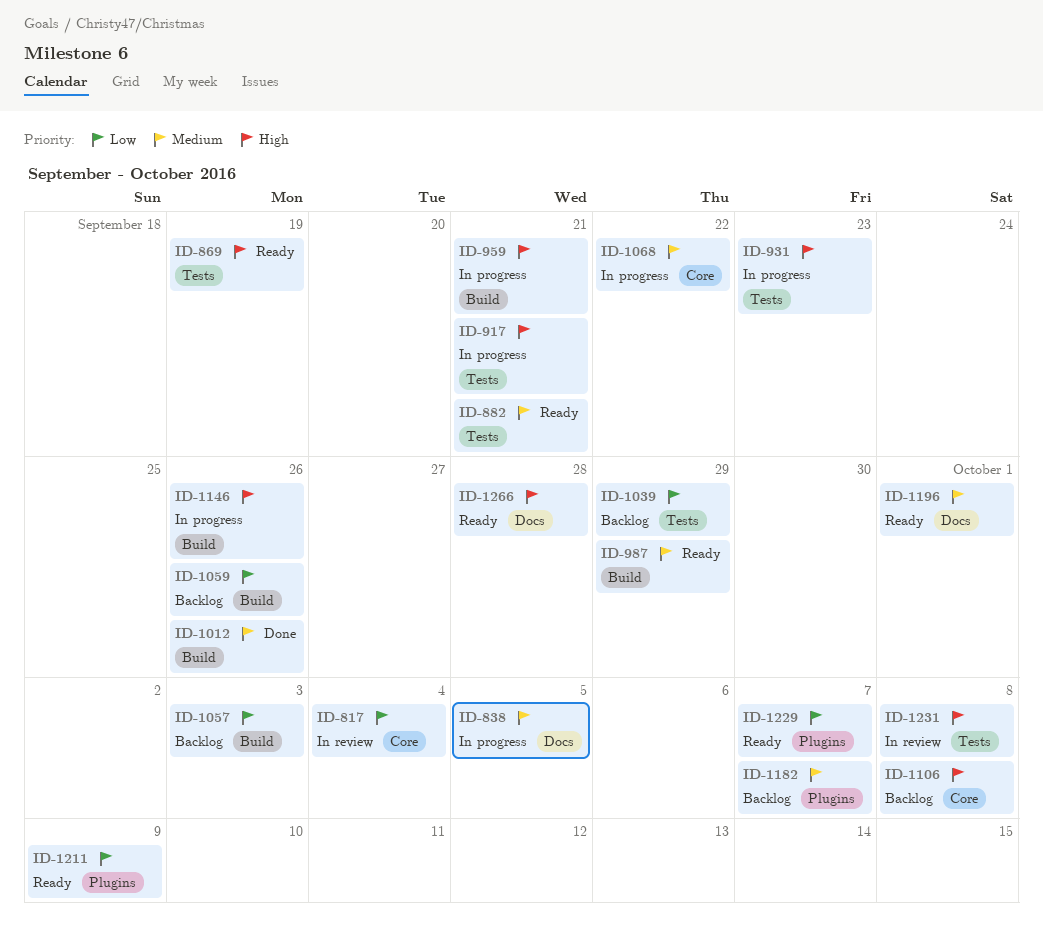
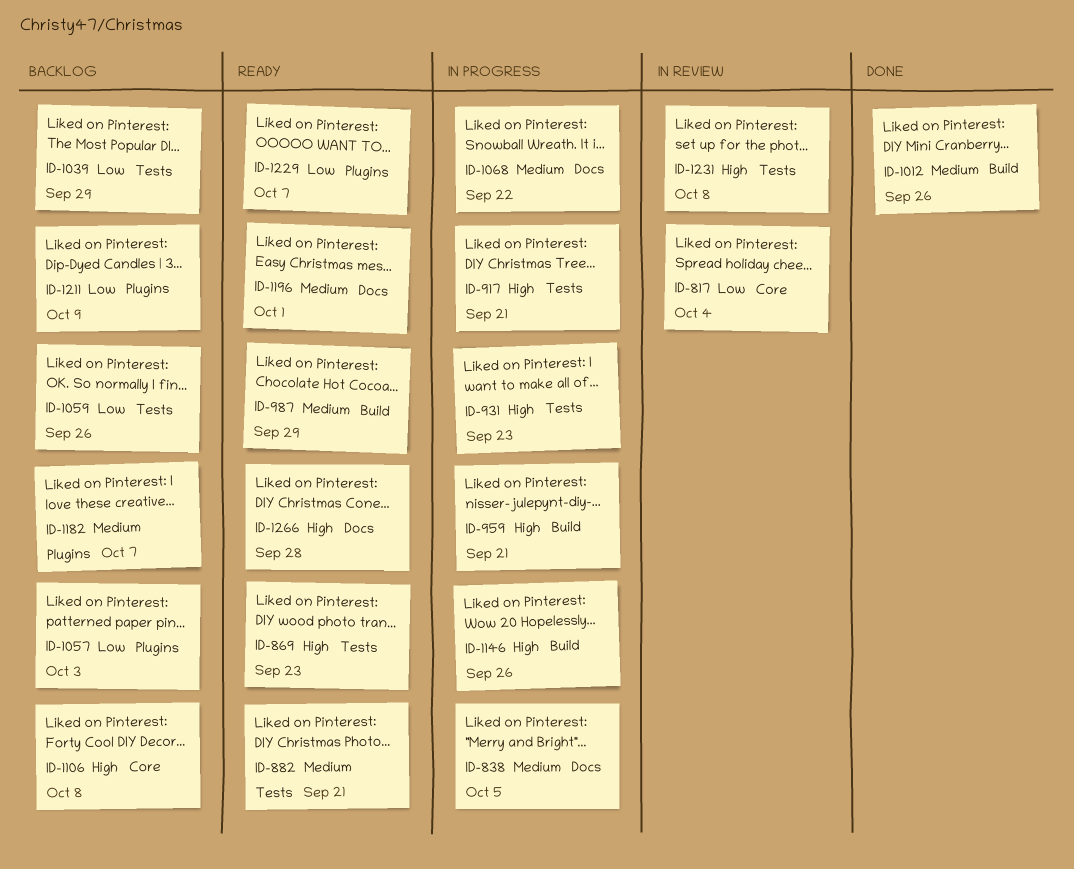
ID-869, due: Sep 19 -> Sep 23
ID-1057, label: Build -> Plugins
ID-1059, label: Build -> Tests
ID-1068, label: Core -> Docs
ID-1211, status: Ready -> Backlog

